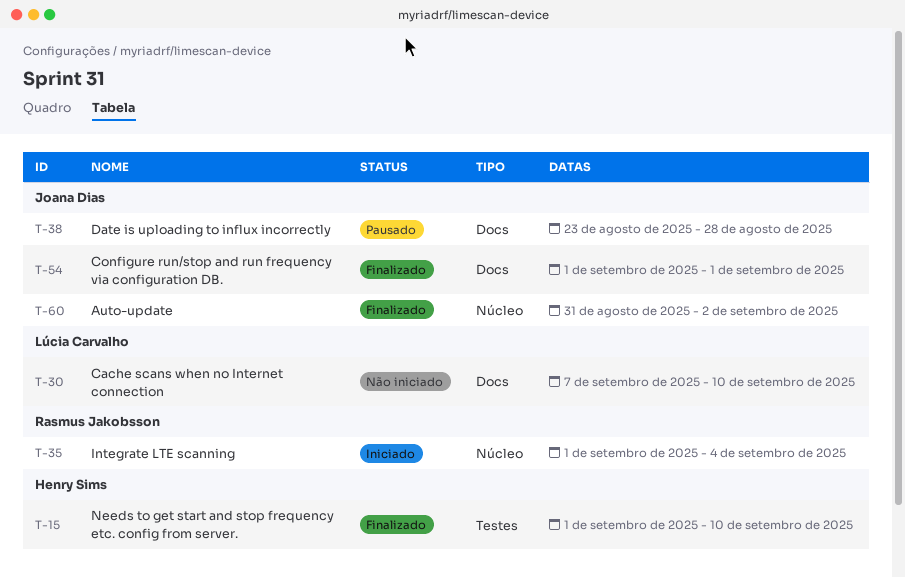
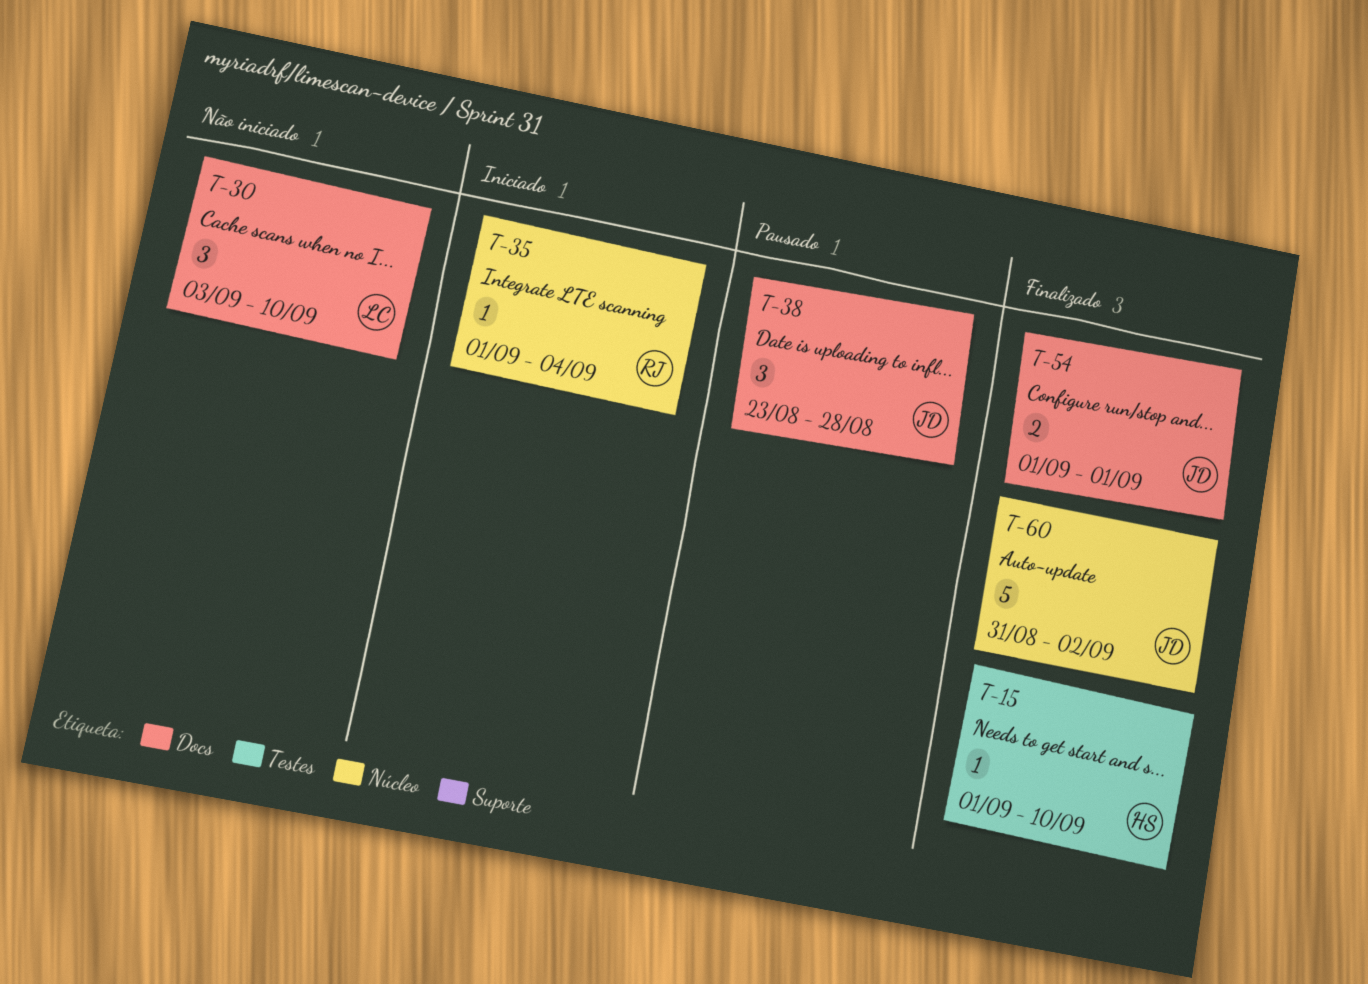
T-30, start: Sep 7 -> Sep 3

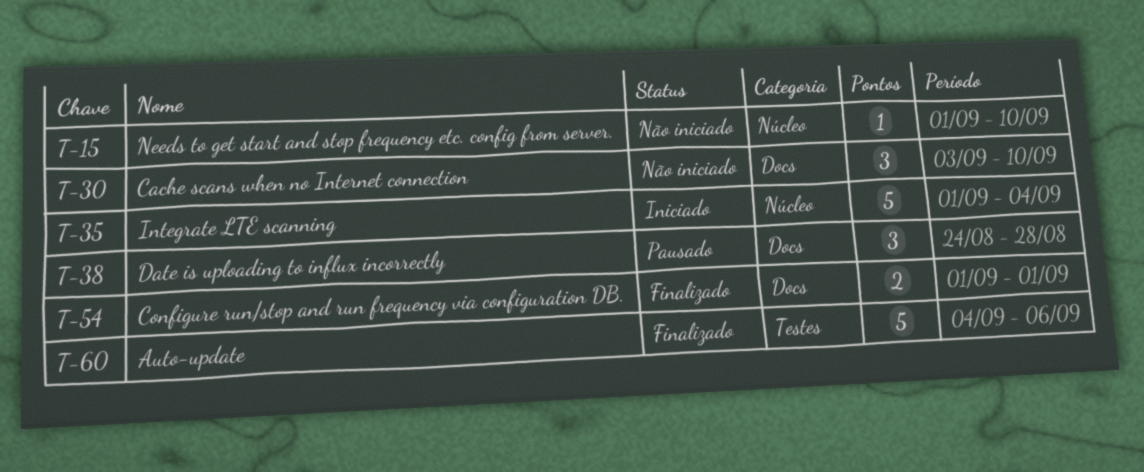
T-15, status: Finalizado -> Não iniciado
T-15, label: Testes -> Núcleo
T-35, estimate: 1 -> 5
T-38, start: Aug 23 -> Aug 24
T-60, label: Núcleo -> Testes
T-60, start: Aug 31 -> Sep 4
T-60, due: Sep 2 -> Sep 6

